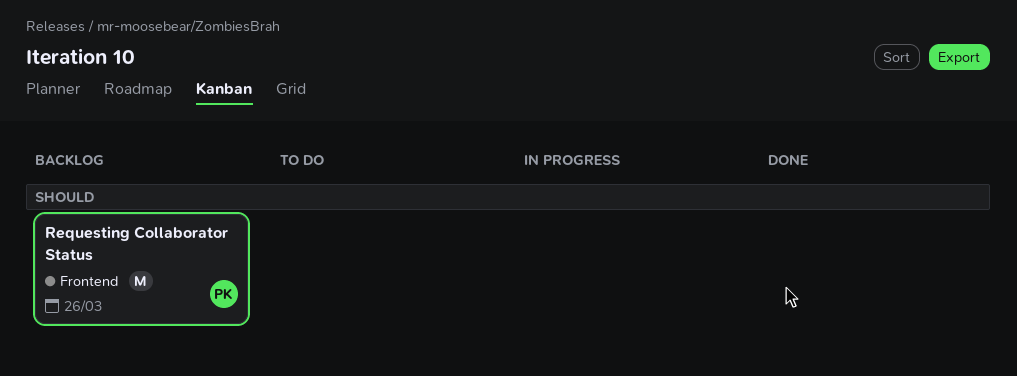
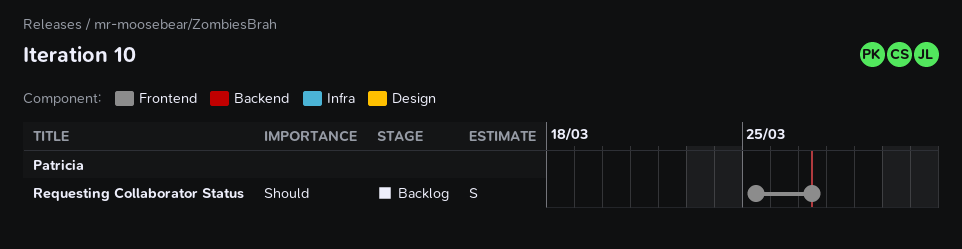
Requesting Collaborator Status, estimate: M -> S
Requesting Collaborator Status, due: Mar 26 -> Mar 27

